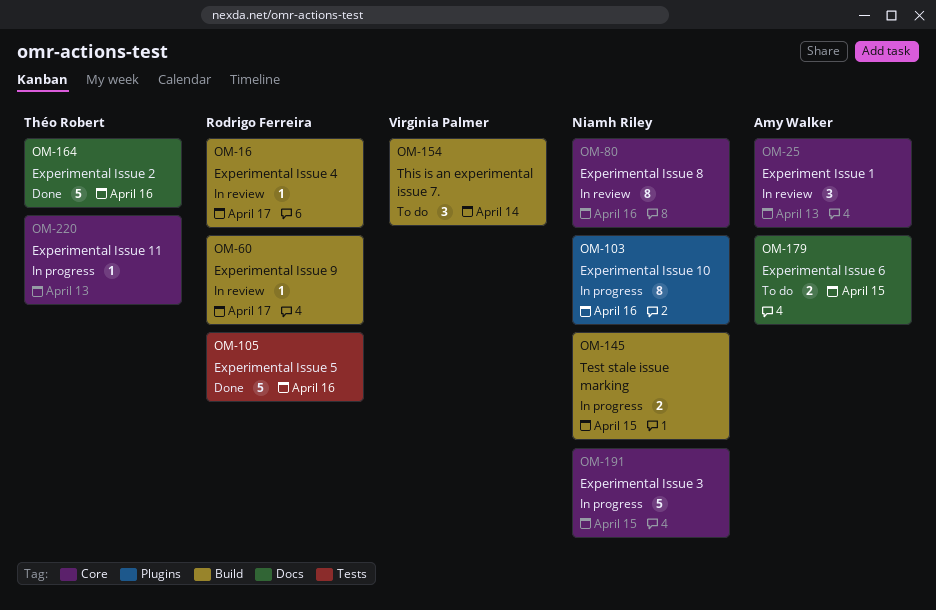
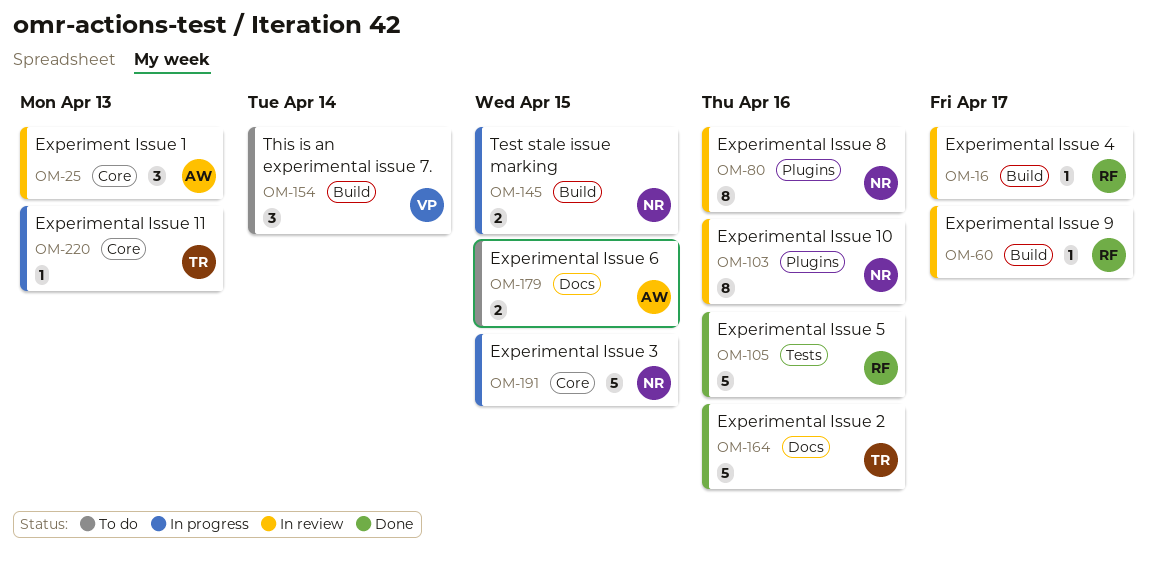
OM-80, label: Core -> Plugins
OM-103, status: In progress -> In review

